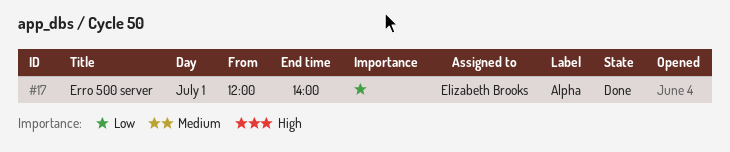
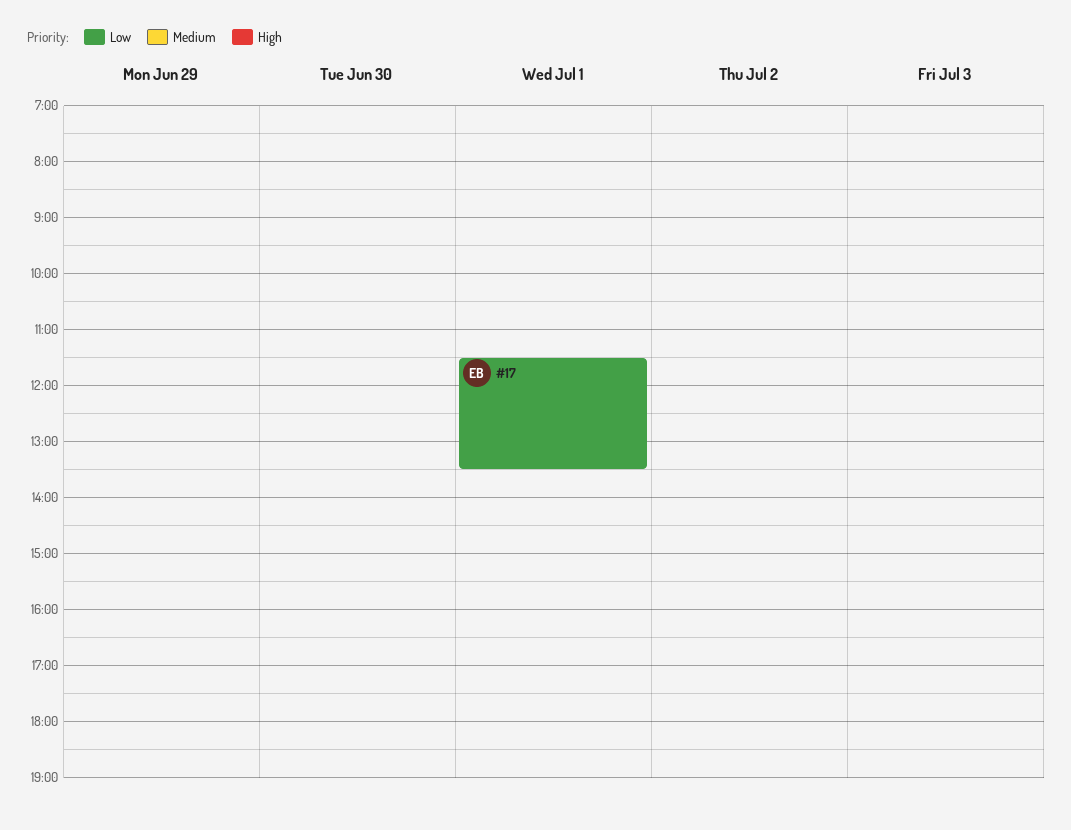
#17, begins: 12:00 -> 11:30
#17, ends: 14:00 -> 13:30

